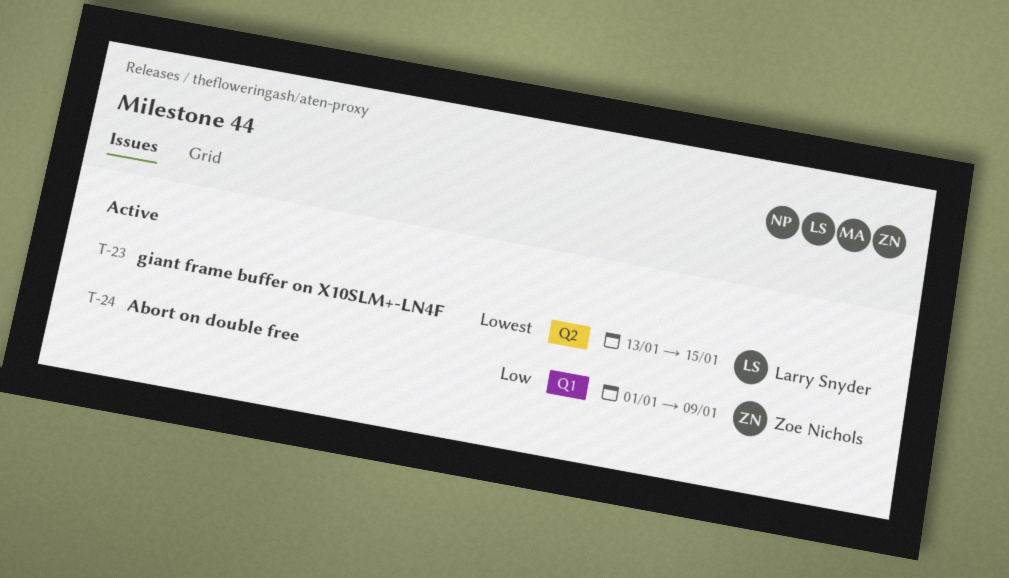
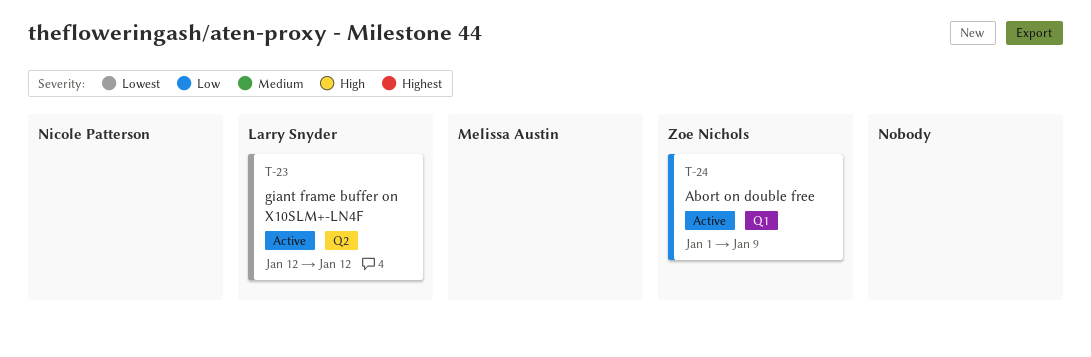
T-23, start: Jan 13 -> Jan 12
T-23, due: Jan 15 -> Jan 12

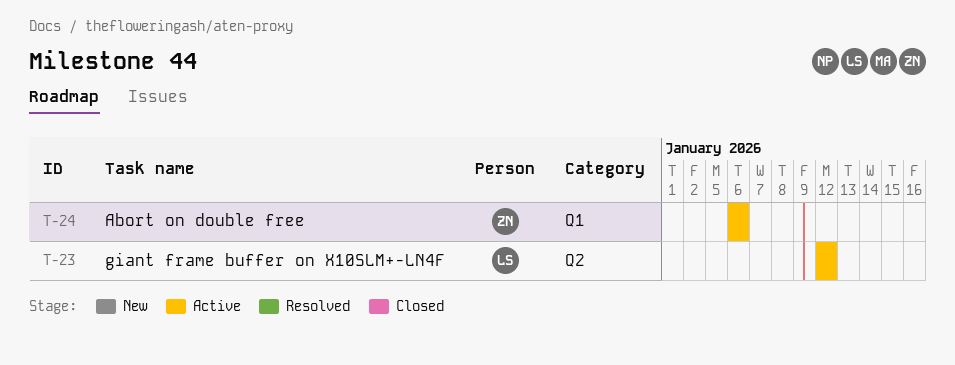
T-24, start: Jan 1 -> Jan 6
T-24, due: Jan 9 -> Jan 6

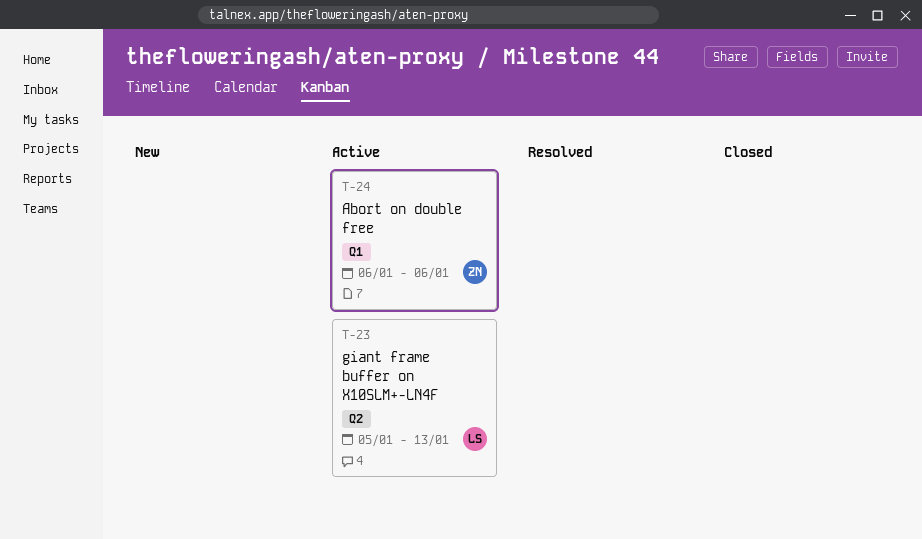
T-23, start: Jan 12 -> Jan 5
T-23, due: Jan 12 -> Jan 13

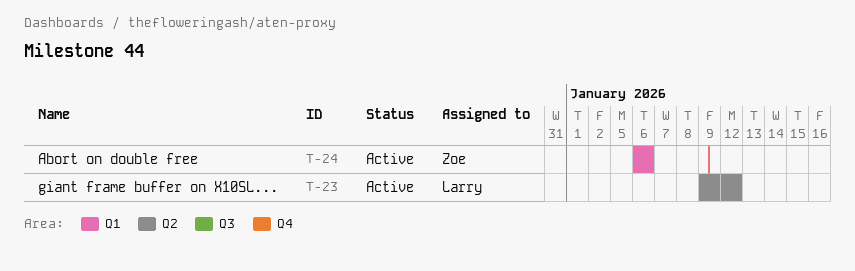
T-23, start: Jan 5 -> Jan 9
T-23, due: Jan 13 -> Jan 12

